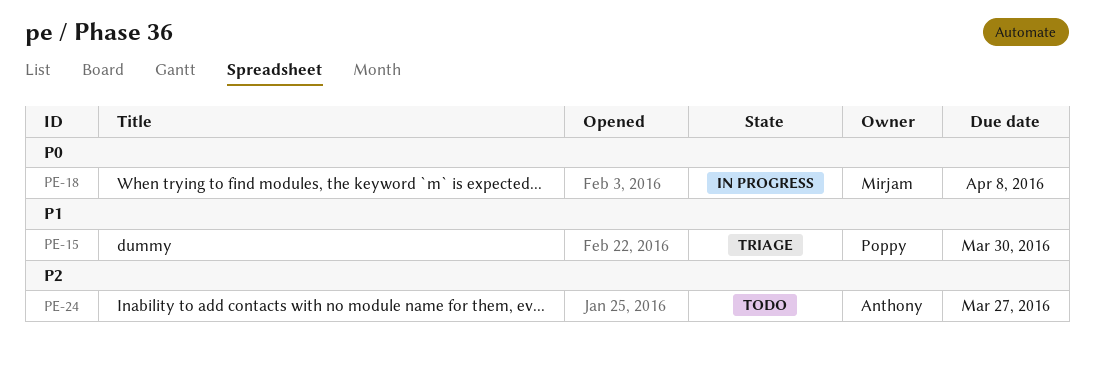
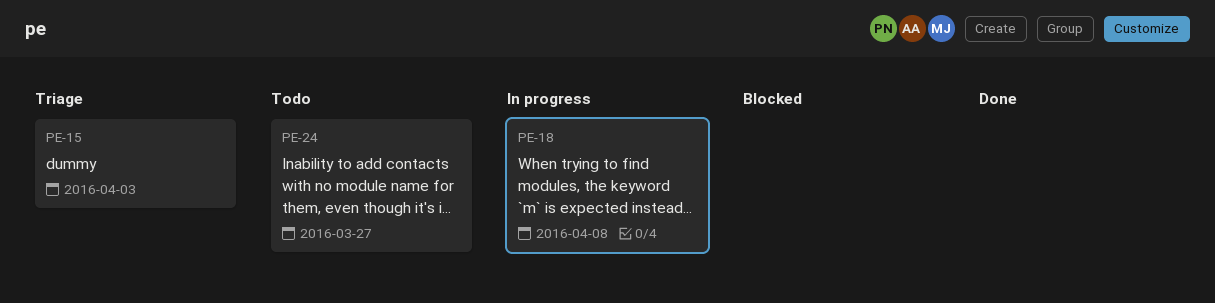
PE-15, due: Mar 30 -> Apr 3

